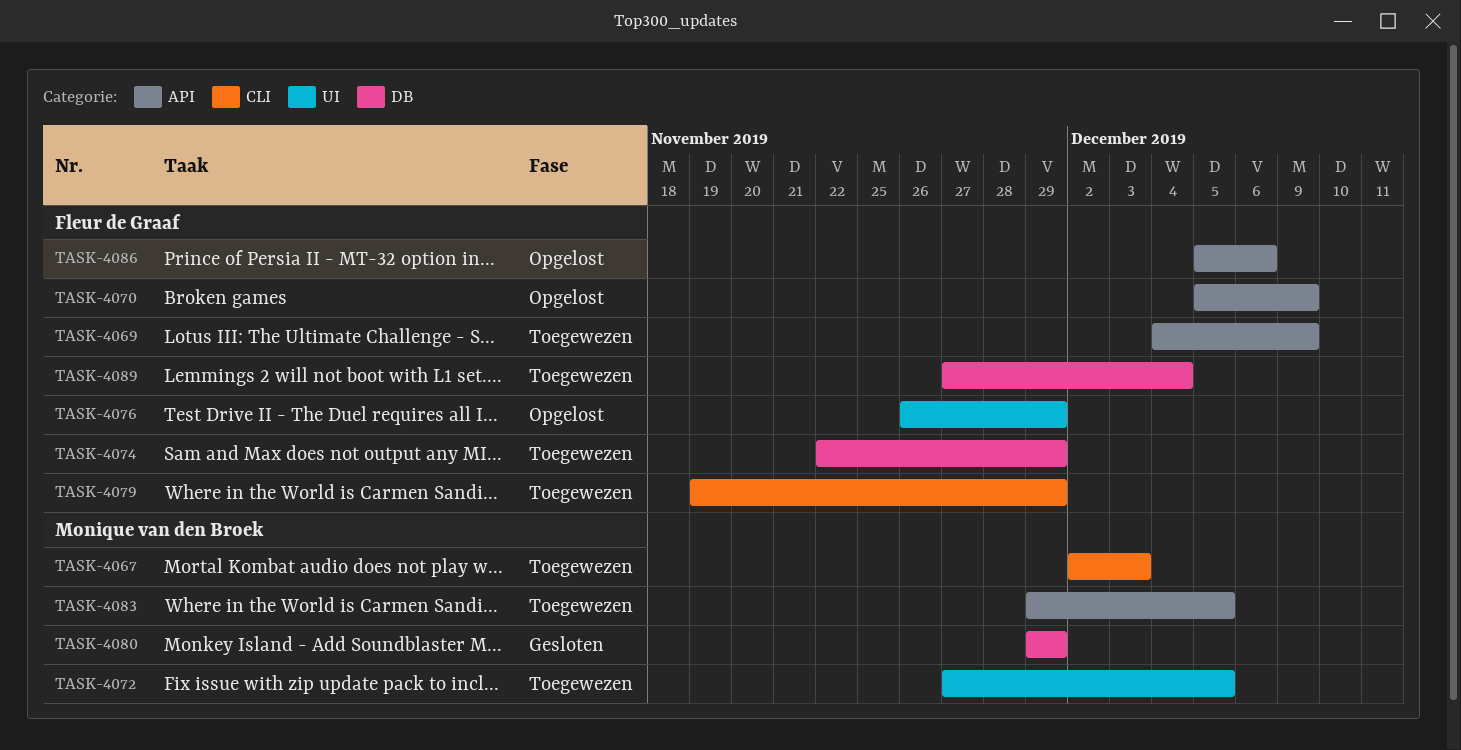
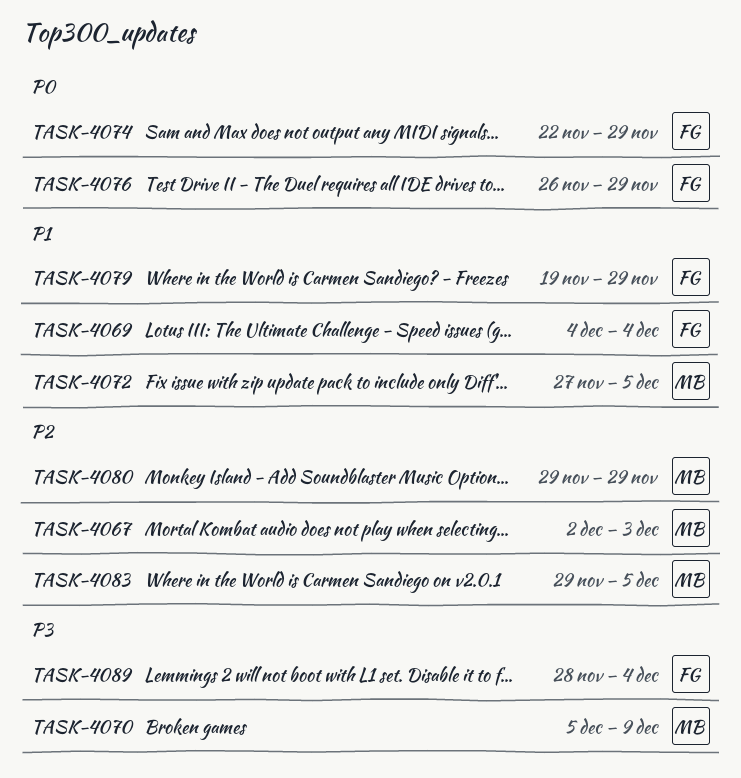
TASK-4069, due: Dec 9 -> Dec 4
TASK-4070, owner: Fleur de Graaf -> Monique van den Broek
TASK-4086: present -> none
TASK-4089, start: Nov 27 -> Nov 28

